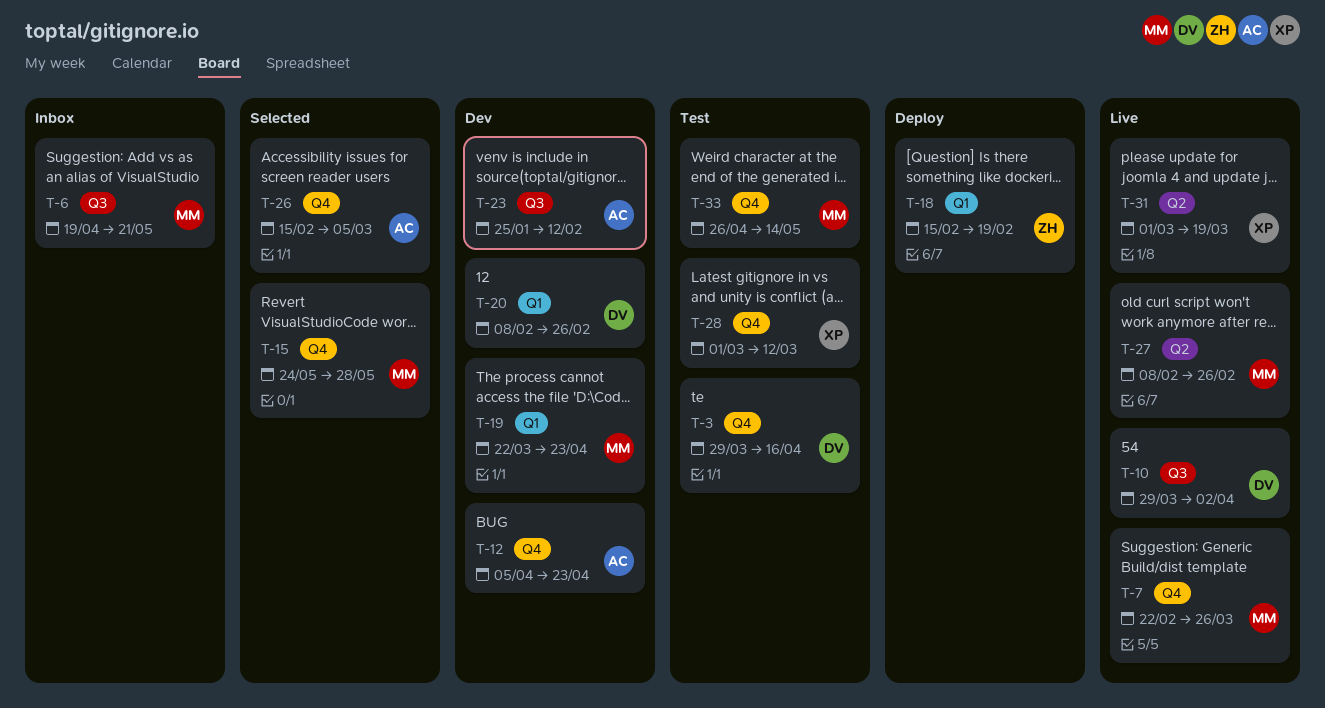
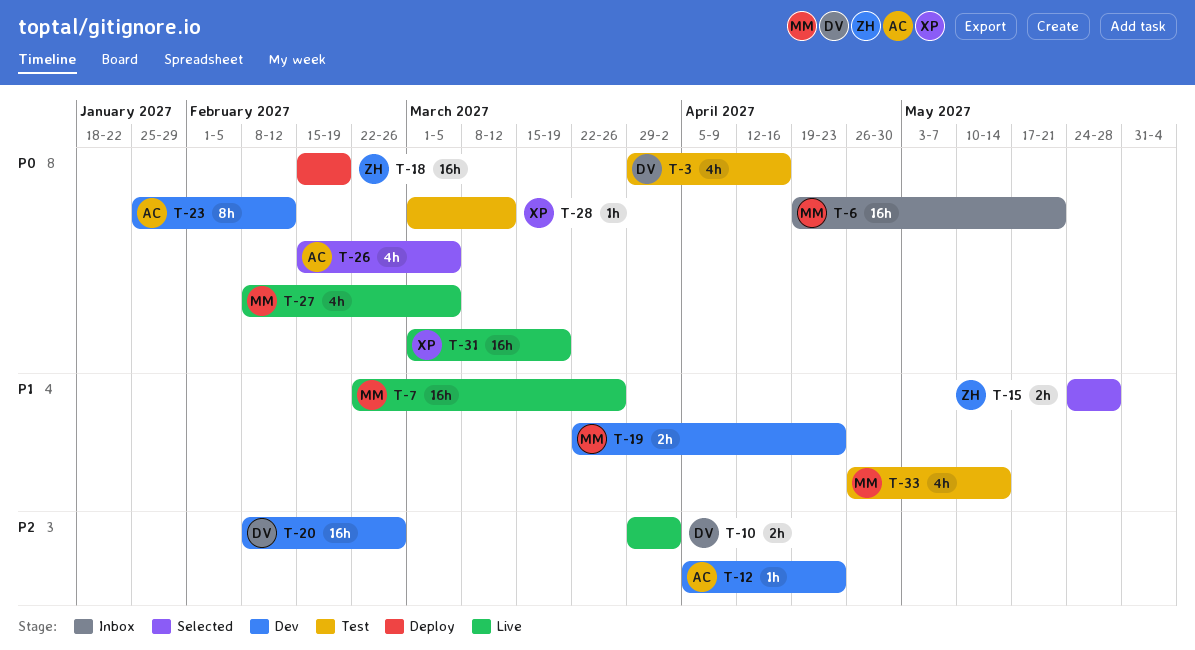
T-15, owner: MM -> ZH
T-27, due: Feb 26 -> Mar 5

